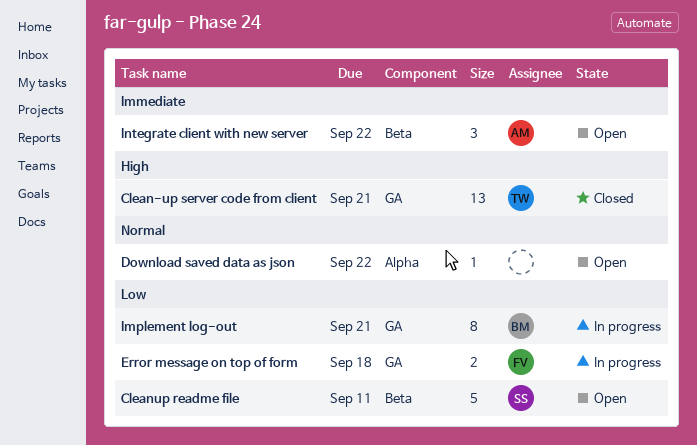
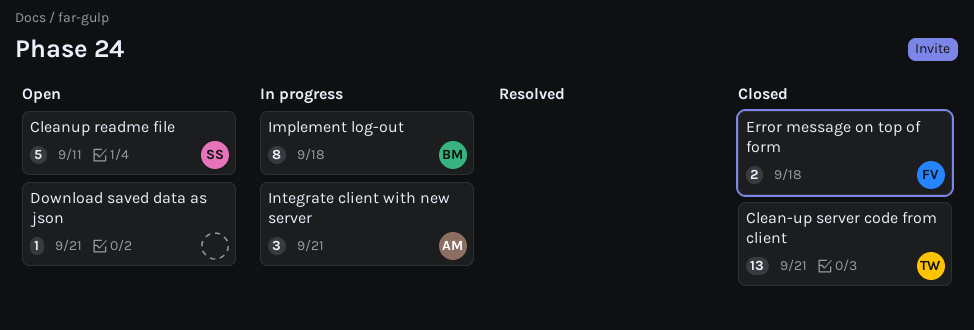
Download saved data as json, due: Sep 22 -> Sep 21
Error message on top of form, status: In progress -> Closed
Implement log-out, due: Sep 21 -> Sep 18
Integrate client with new server, status: Open -> In progress
Integrate client with new server, due: Sep 22 -> Sep 21

